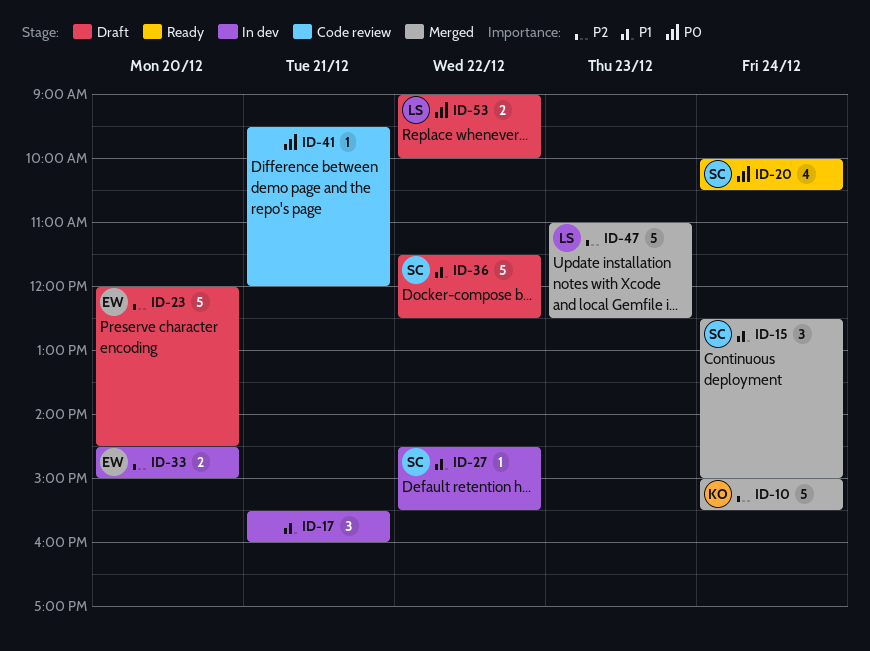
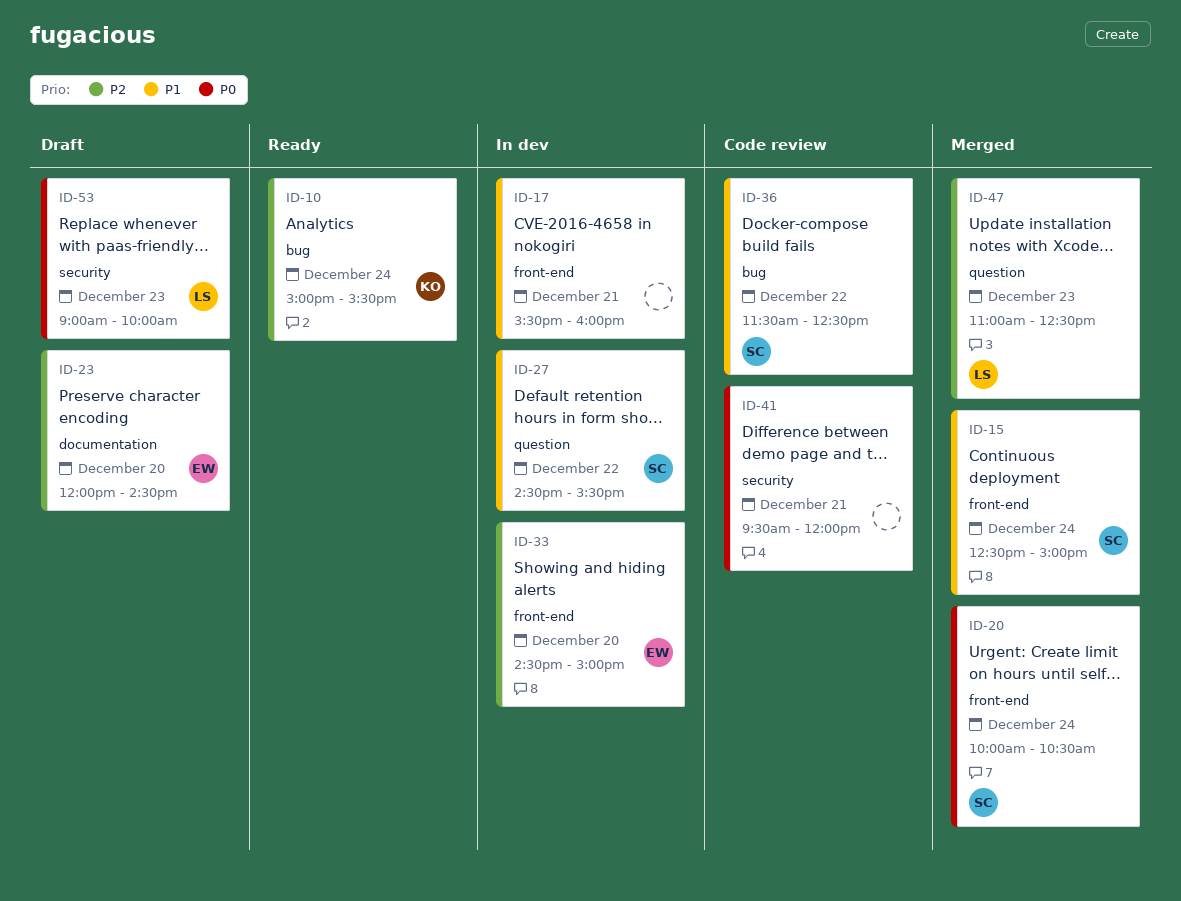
ID-10, status: Merged -> Ready
ID-20, status: Ready -> Merged
ID-36, status: Draft -> Code review
ID-53, day: Dec 22 -> Dec 23

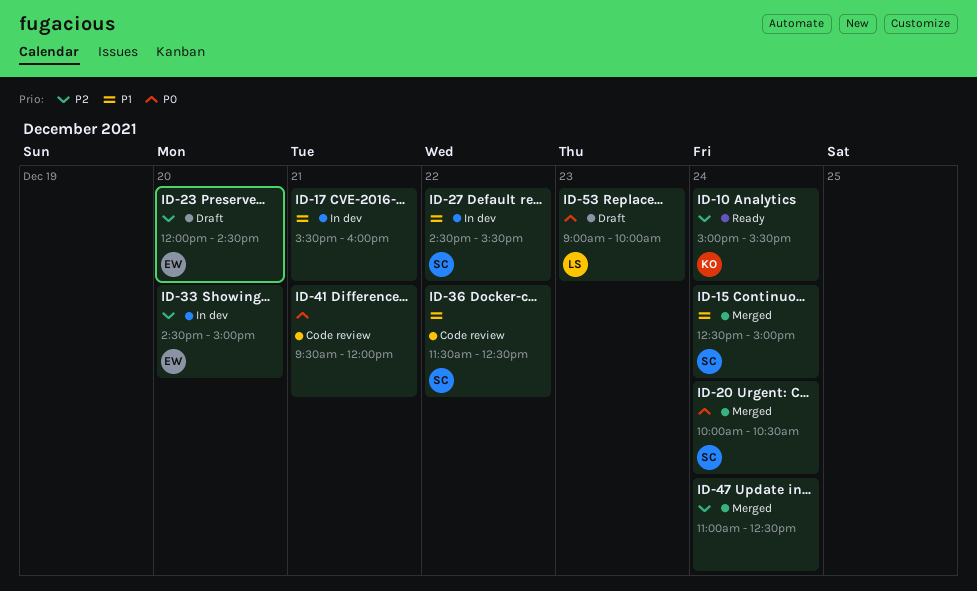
ID-47, owner: LS -> none
ID-47, day: Dec 23 -> Dec 24

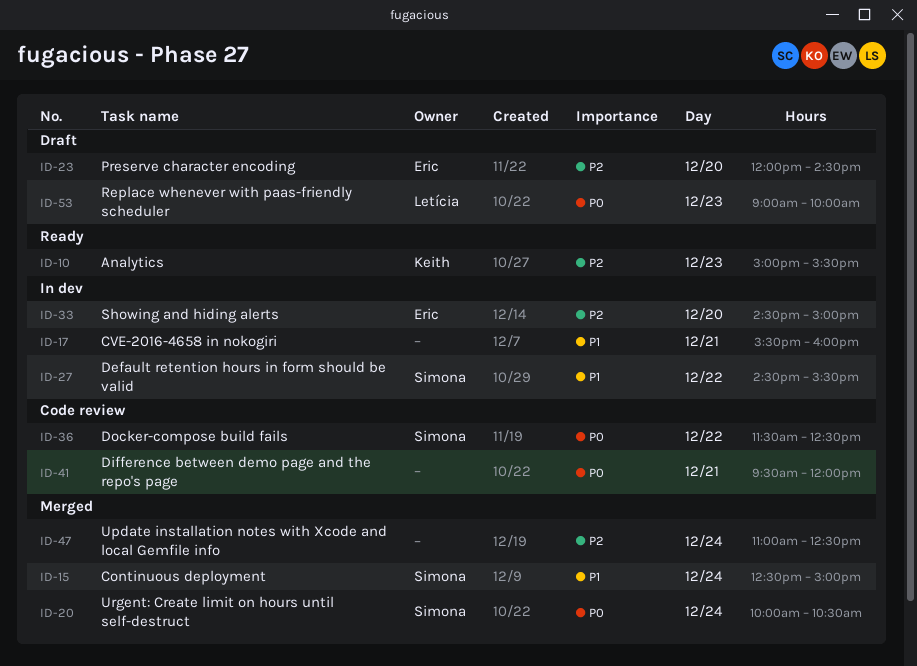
ID-10, day: Dec 24 -> Dec 23
ID-36, priority: P1 -> P0

